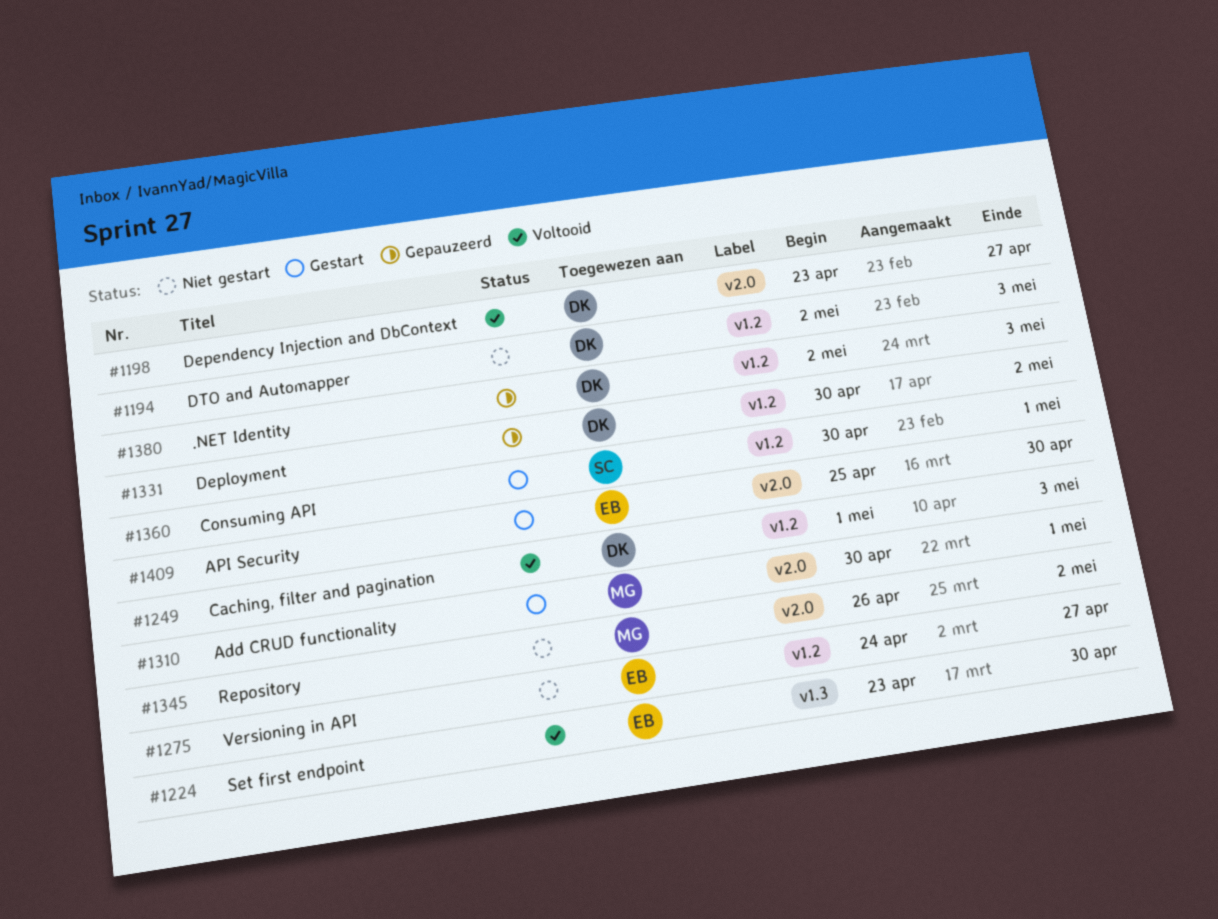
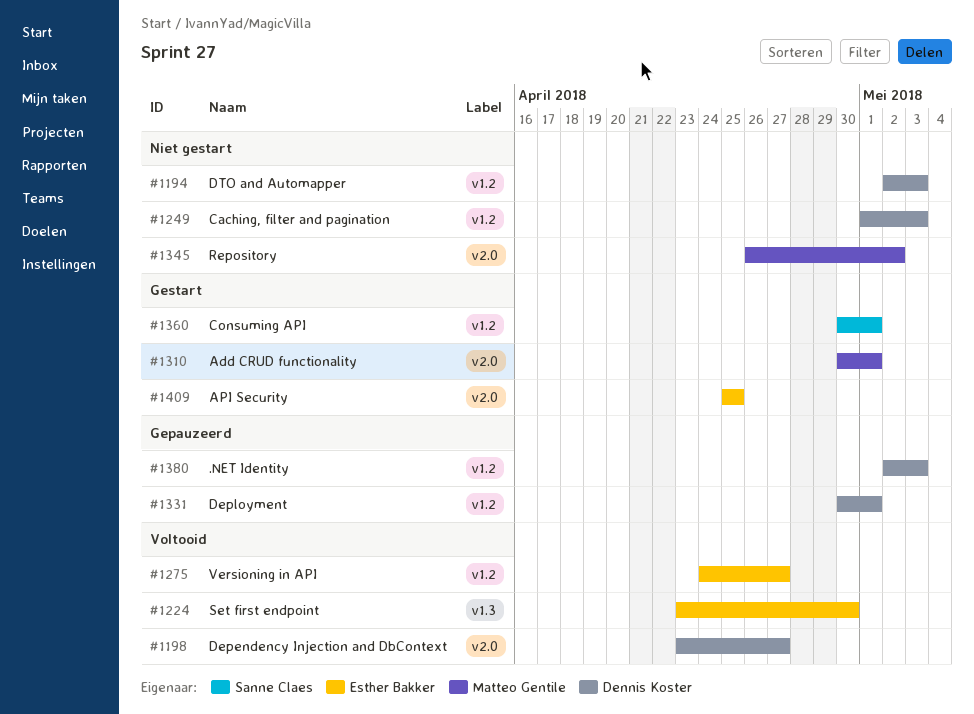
#1249, status: Voltooid -> Niet gestart
#1275, status: Niet gestart -> Voltooid
#1331, due: May 2 -> May 1
#1409, due: Apr 30 -> Apr 25

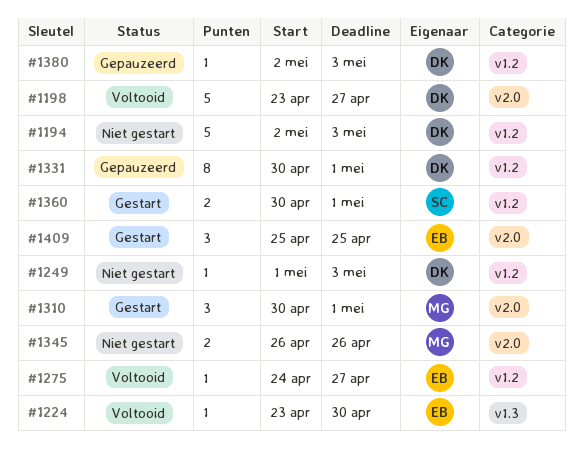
#1345, due: May 2 -> Apr 26

